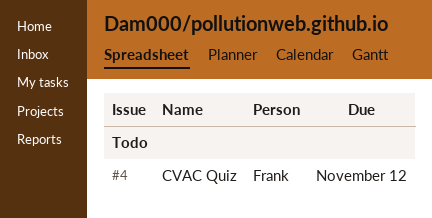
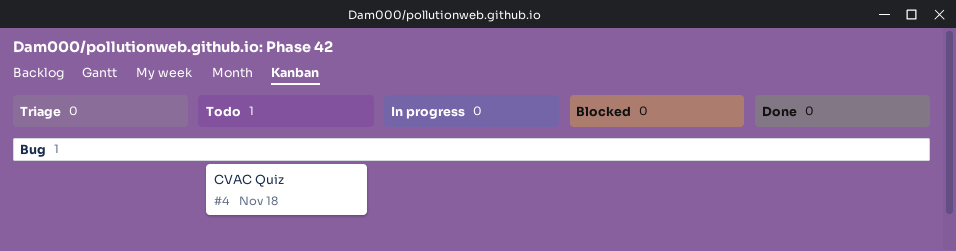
#4, due: Nov 12 -> Nov 18

